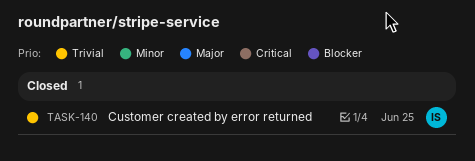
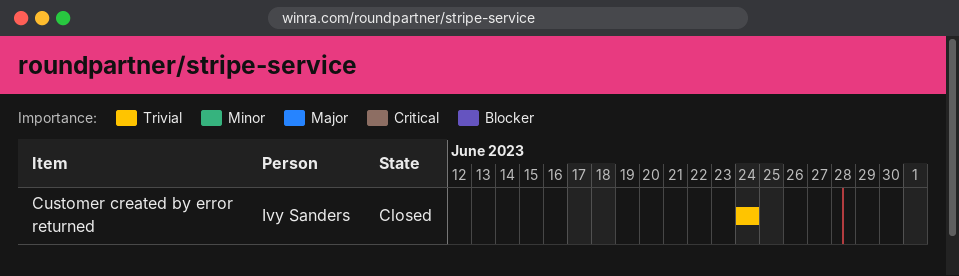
Customer created by error returned, due: Jun 25 -> Jun 24

